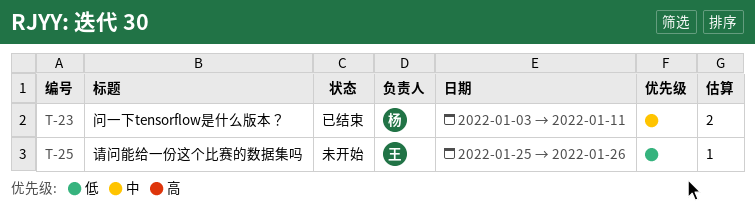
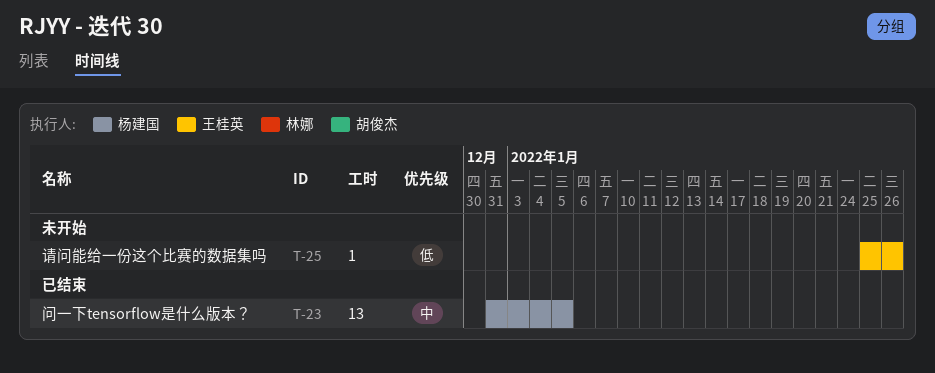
T-23, estimate: 2 -> 13
T-23, start: Jan 3 -> Dec 31
T-23, due: Jan 11 -> Jan 5

